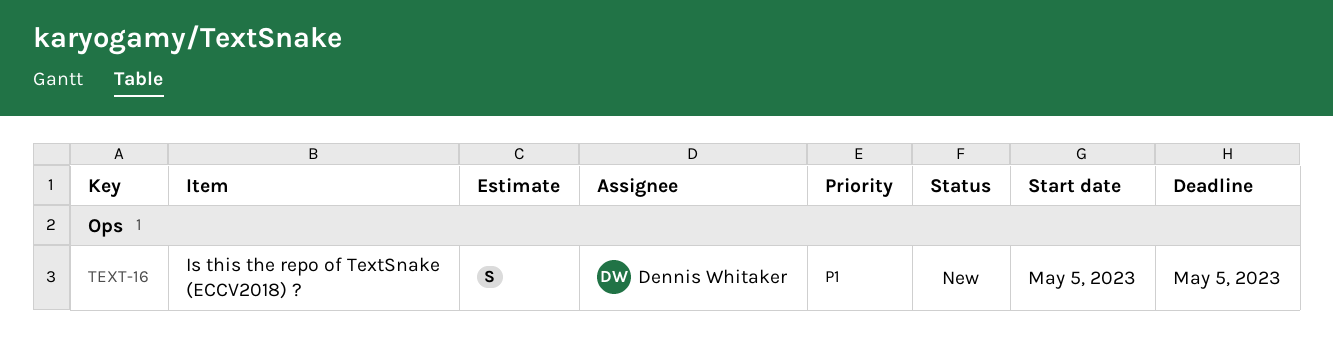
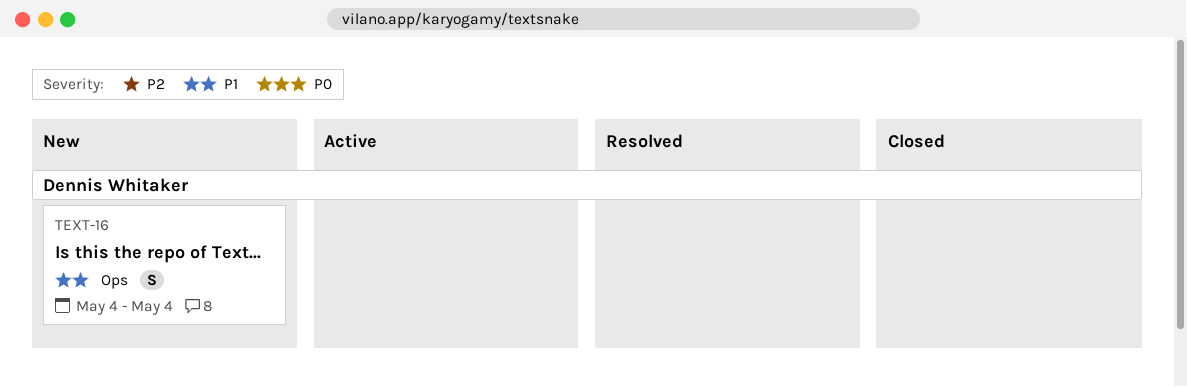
TEXT-16, start: May 5 -> May 4
TEXT-16, due: May 5 -> May 4

